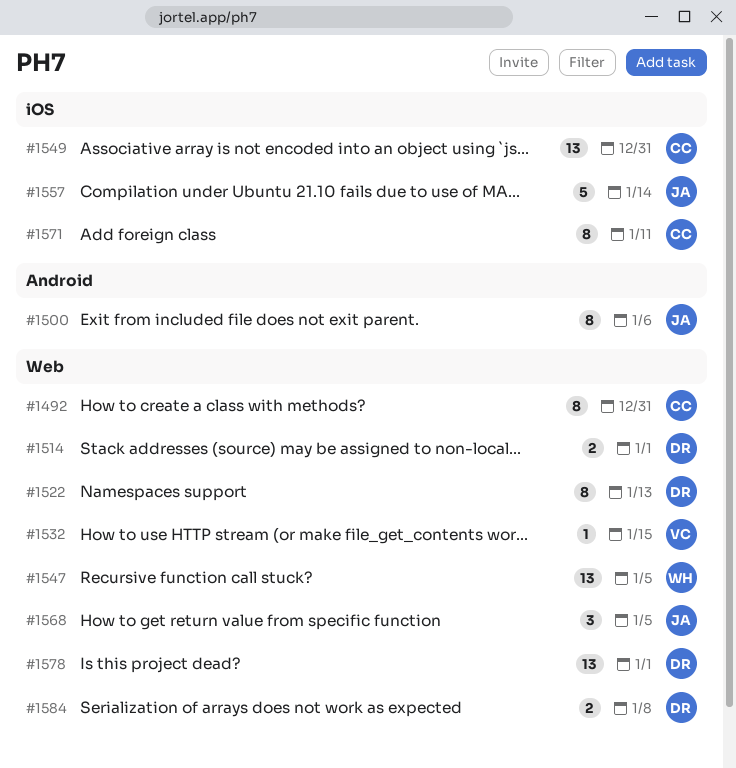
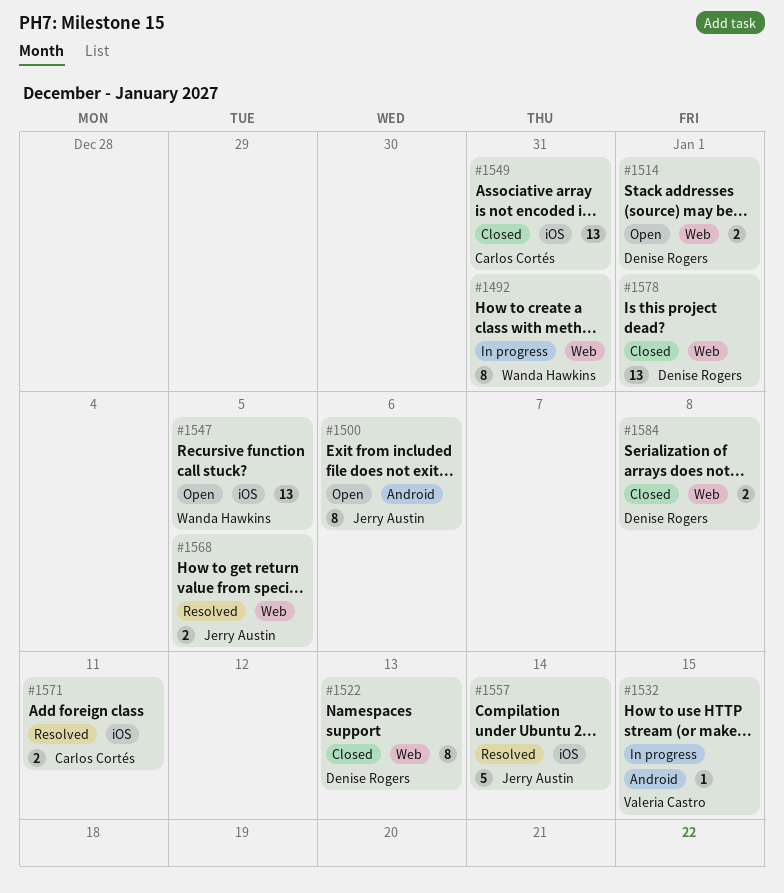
#1492, owner: Carlos Cortés -> Wanda Hawkins
#1532, label: Web -> Android
#1547, label: Web -> iOS
#1568, estimate: 3 -> 2
#1571, estimate: 8 -> 2

